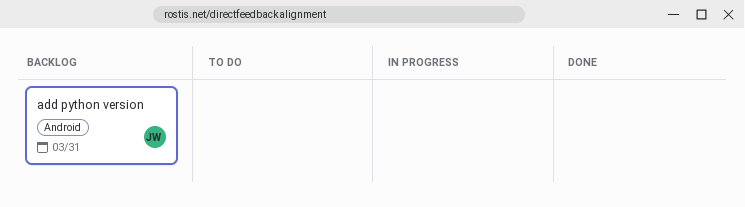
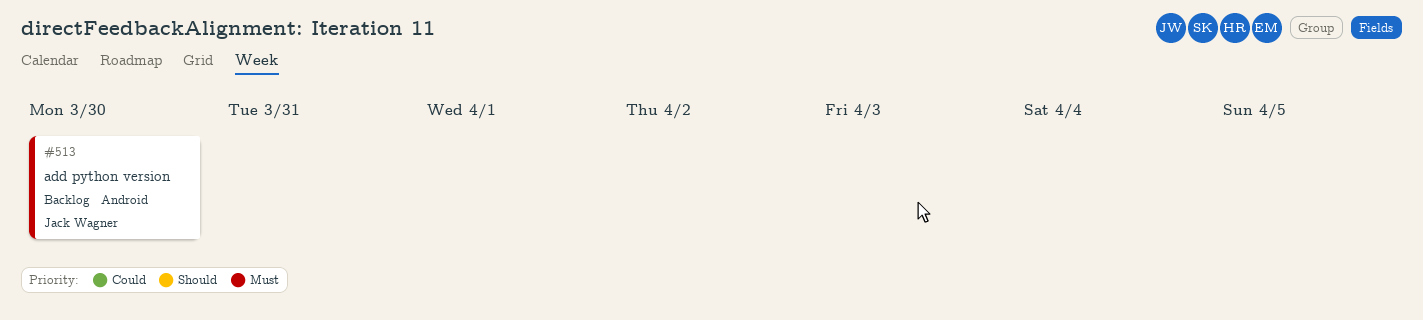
add python version, due: Mar 31 -> Mar 30

